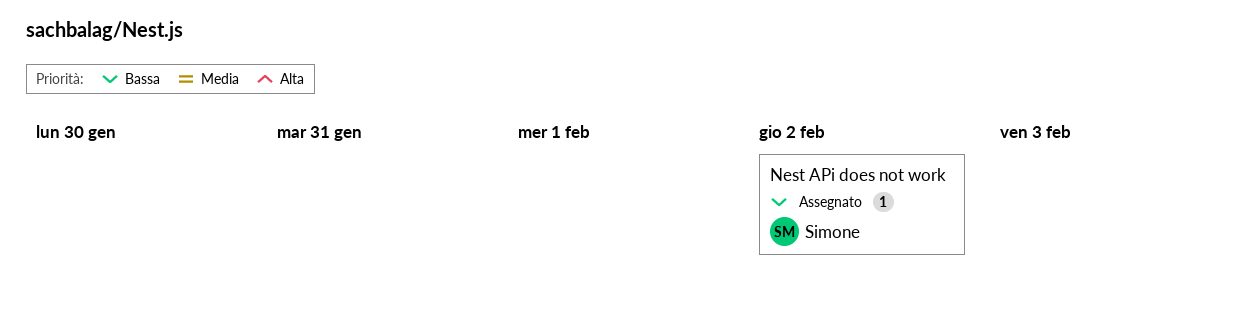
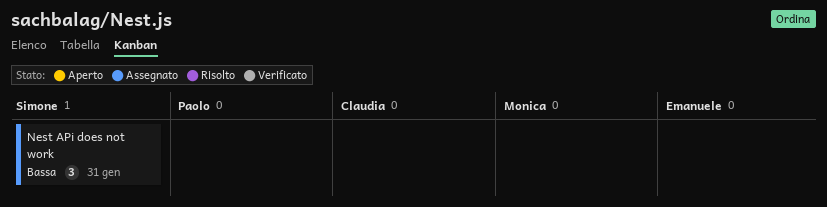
Nest APi does not work, estimate: 1 -> 3
Nest APi does not work, due: Feb 2 -> Jan 31

